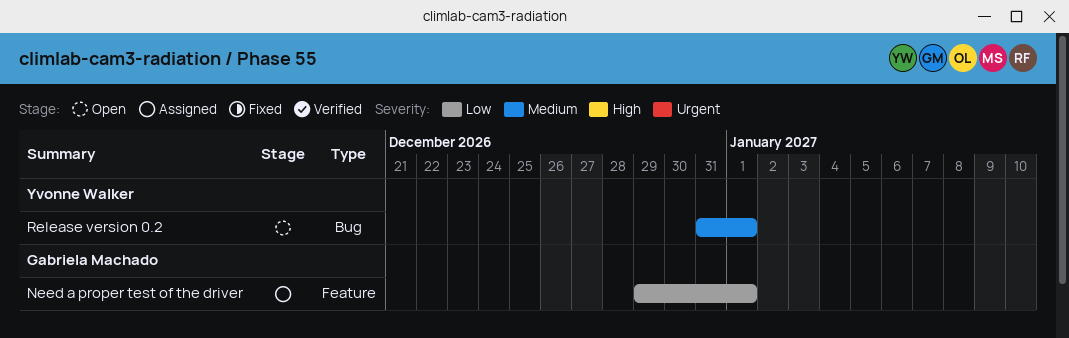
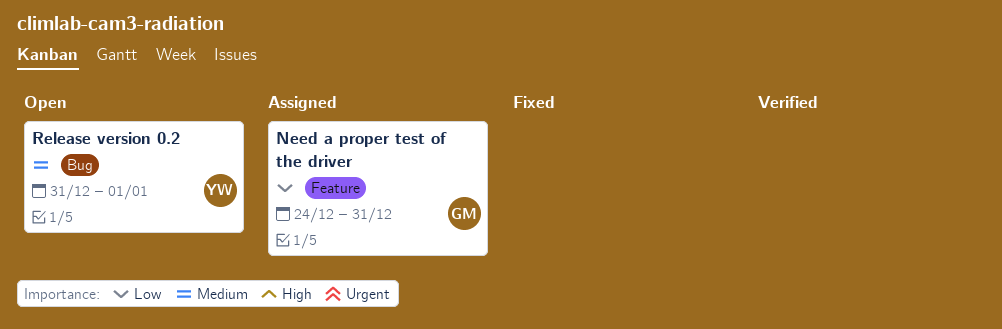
Need a proper test of the driver, start: Dec 29 -> Dec 24
Need a proper test of the driver, due: Jan 1 -> Dec 31

